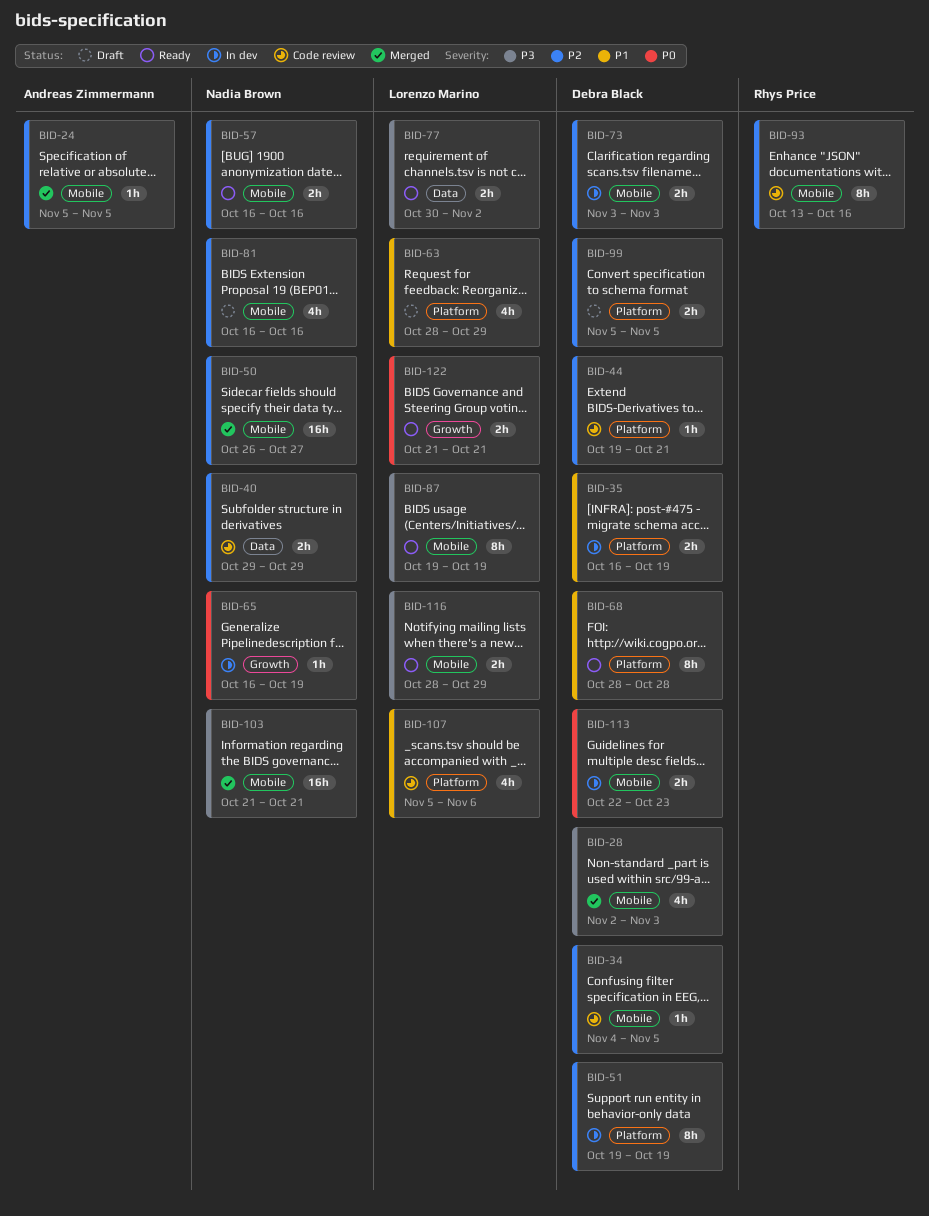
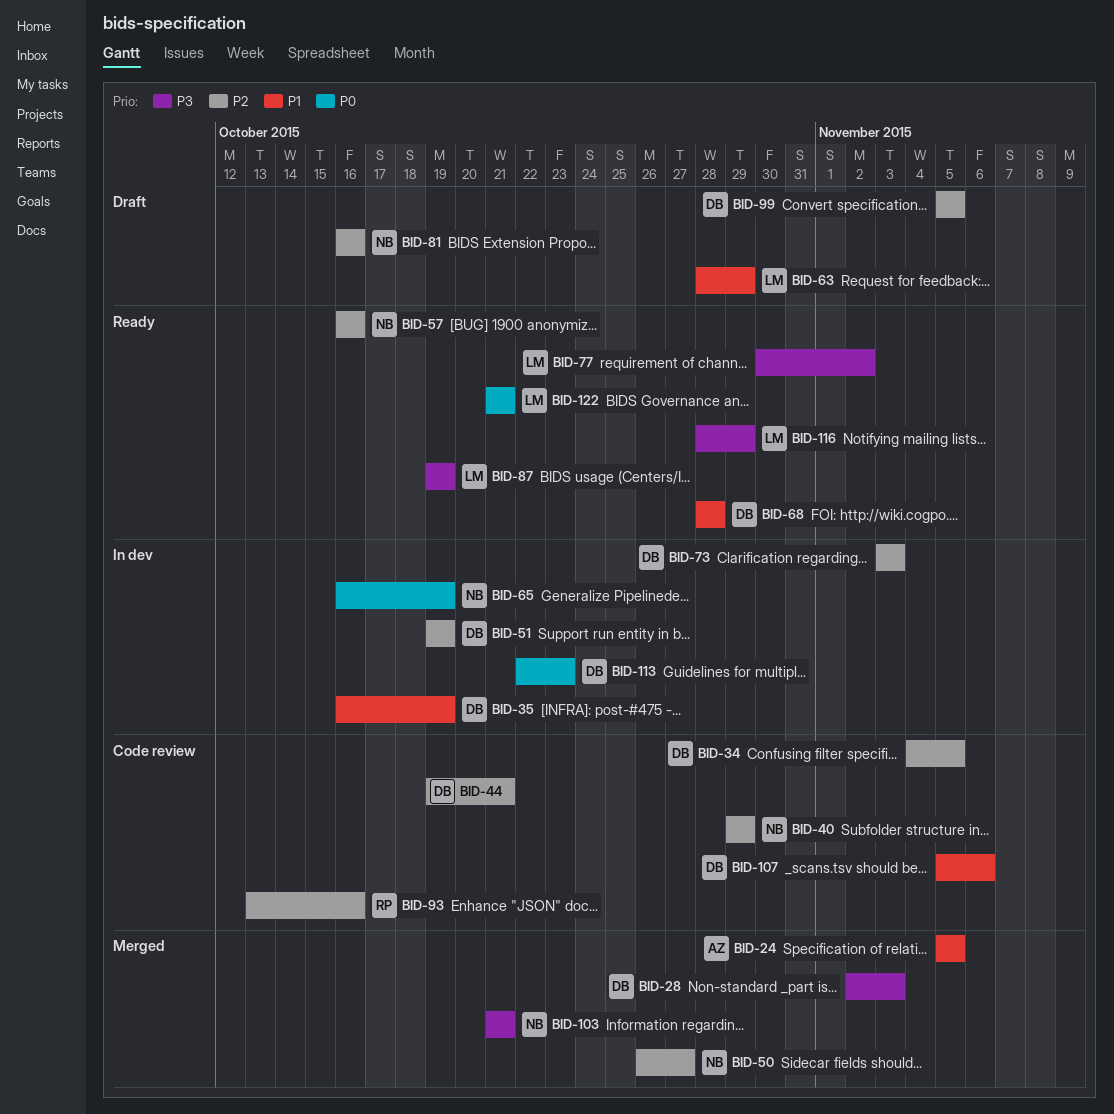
BID-24, priority: P2 -> P1
BID-107, owner: Lorenzo Marino -> Debra Black

